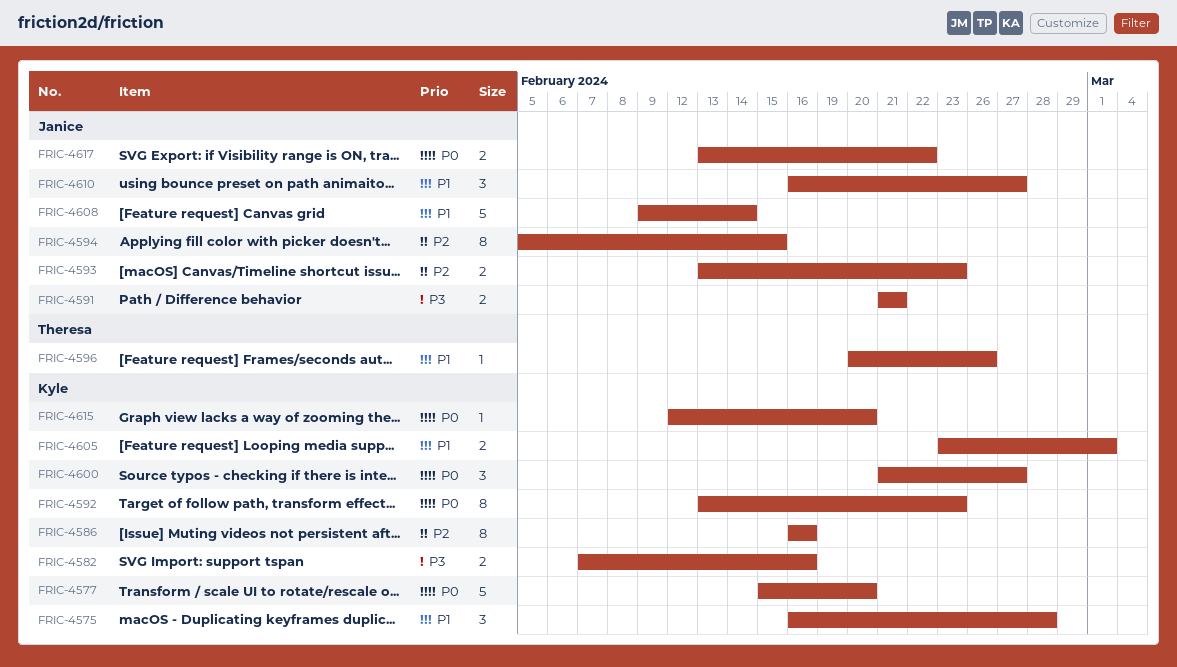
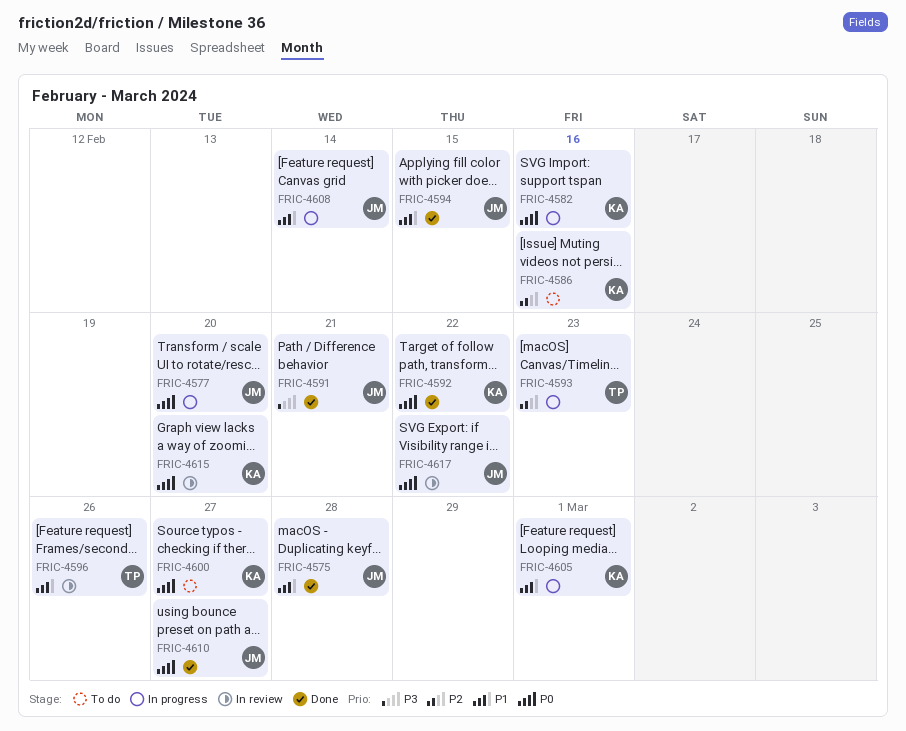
FRIC-4575, owner: Kyle -> Janice
FRIC-4577, owner: Kyle -> Janice
FRIC-4582, priority: P3 -> P0
FRIC-4592, due: Feb 23 -> Feb 22
FRIC-4593, owner: Janice -> Theresa
FRIC-4594, priority: P2 -> P1
FRIC-4610, priority: P1 -> P0

